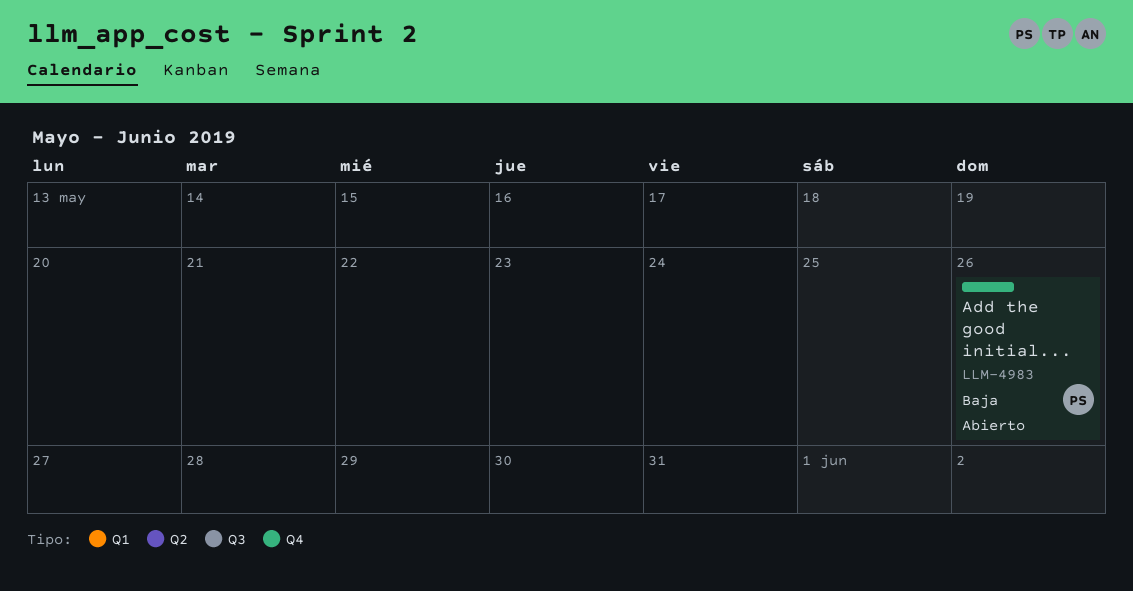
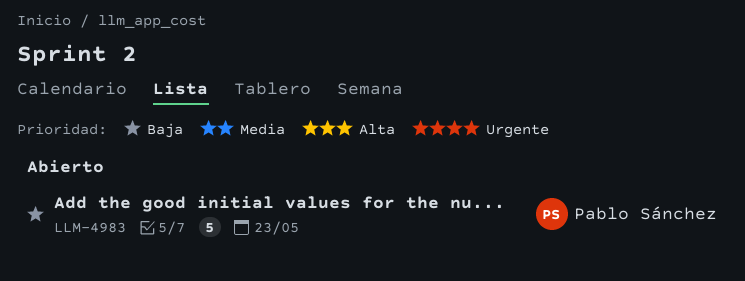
LLM-4983, due: May 26 -> May 23

